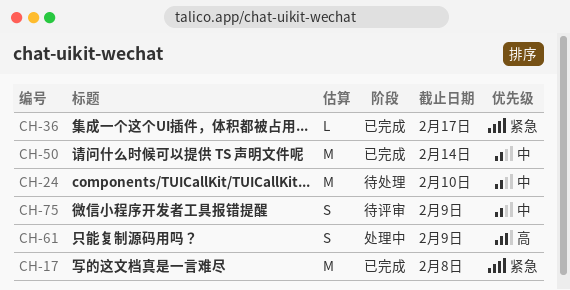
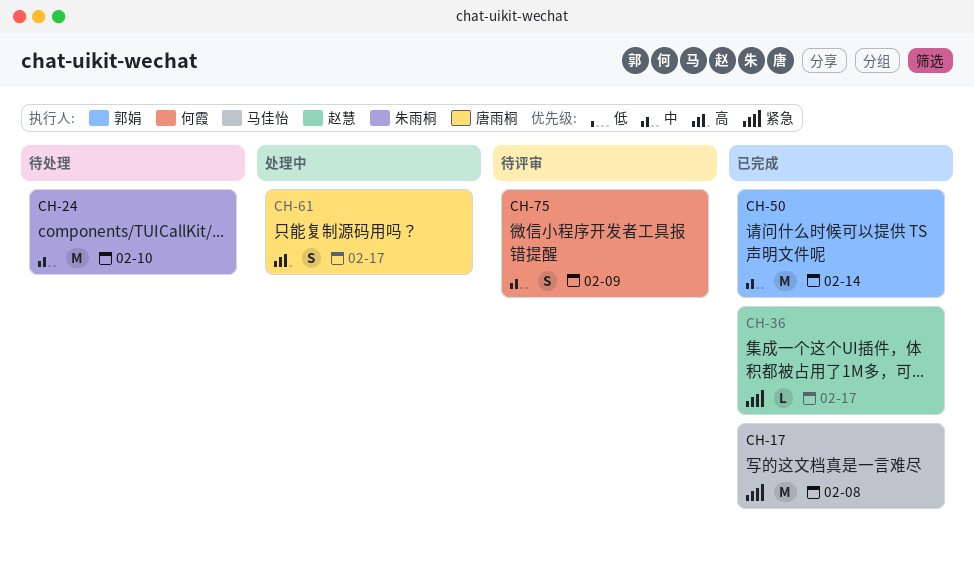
CH-61, due: Feb 9 -> Feb 17

